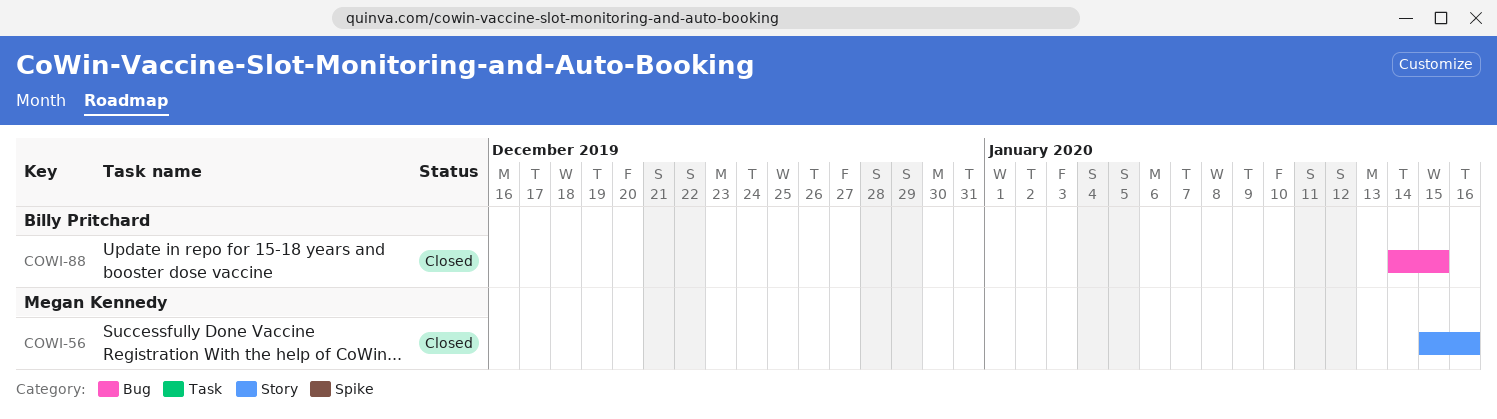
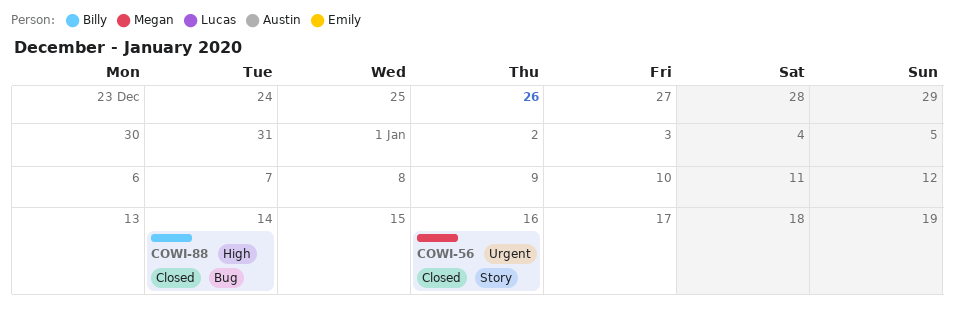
COWI-88, due: Jan 15 -> Jan 14

